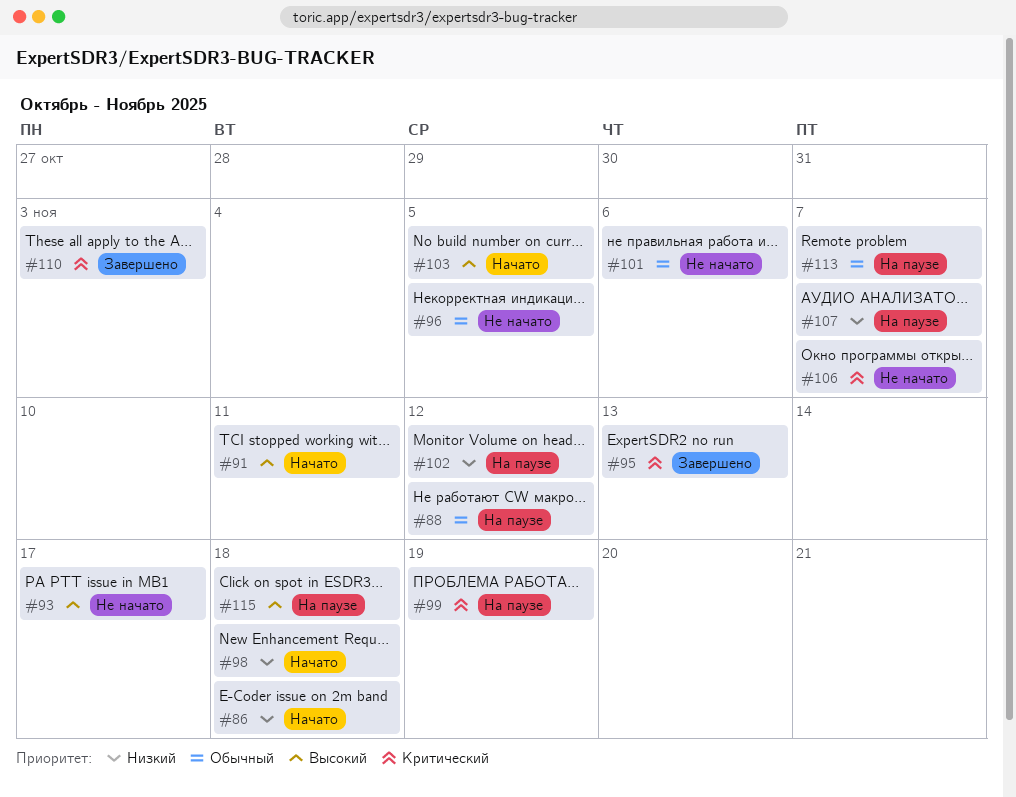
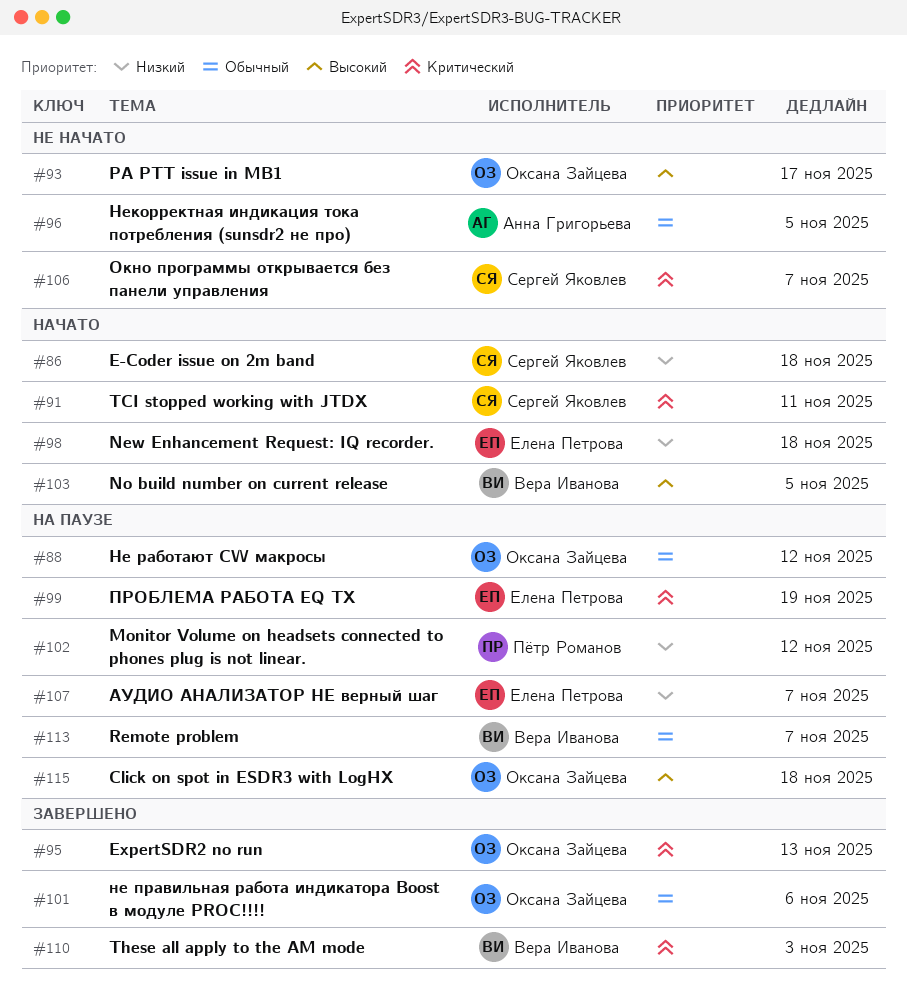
#91, priority: Высокий -> Критический
#101, status: Не начато -> Завершено

